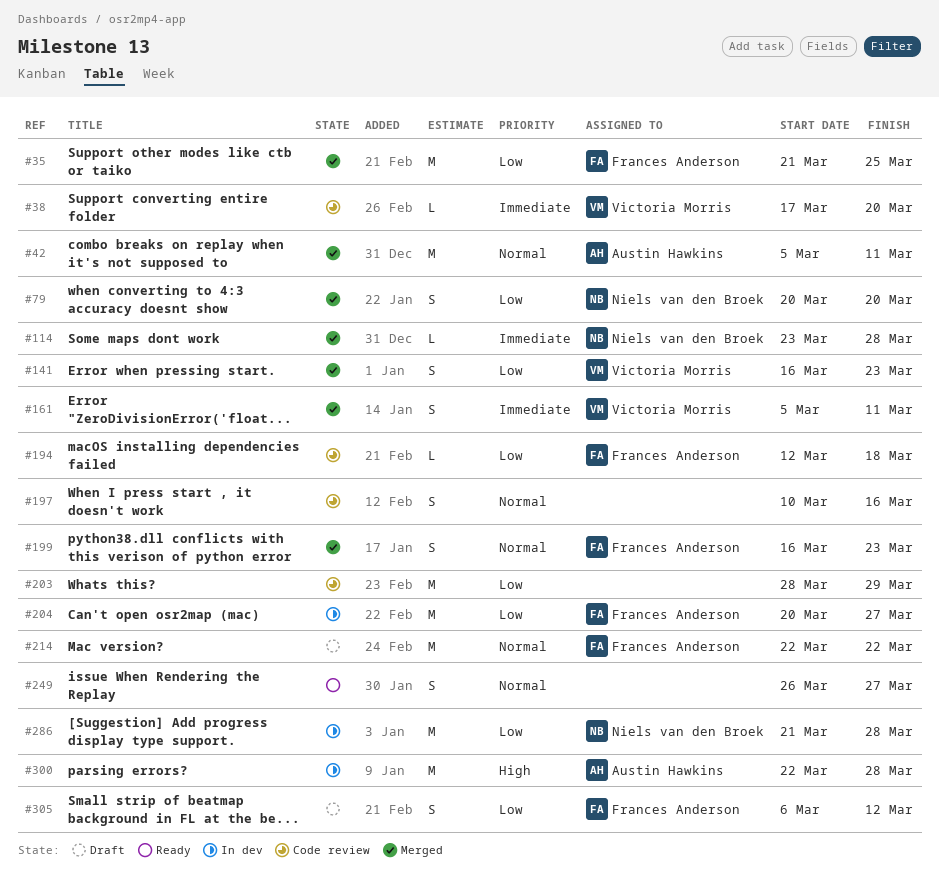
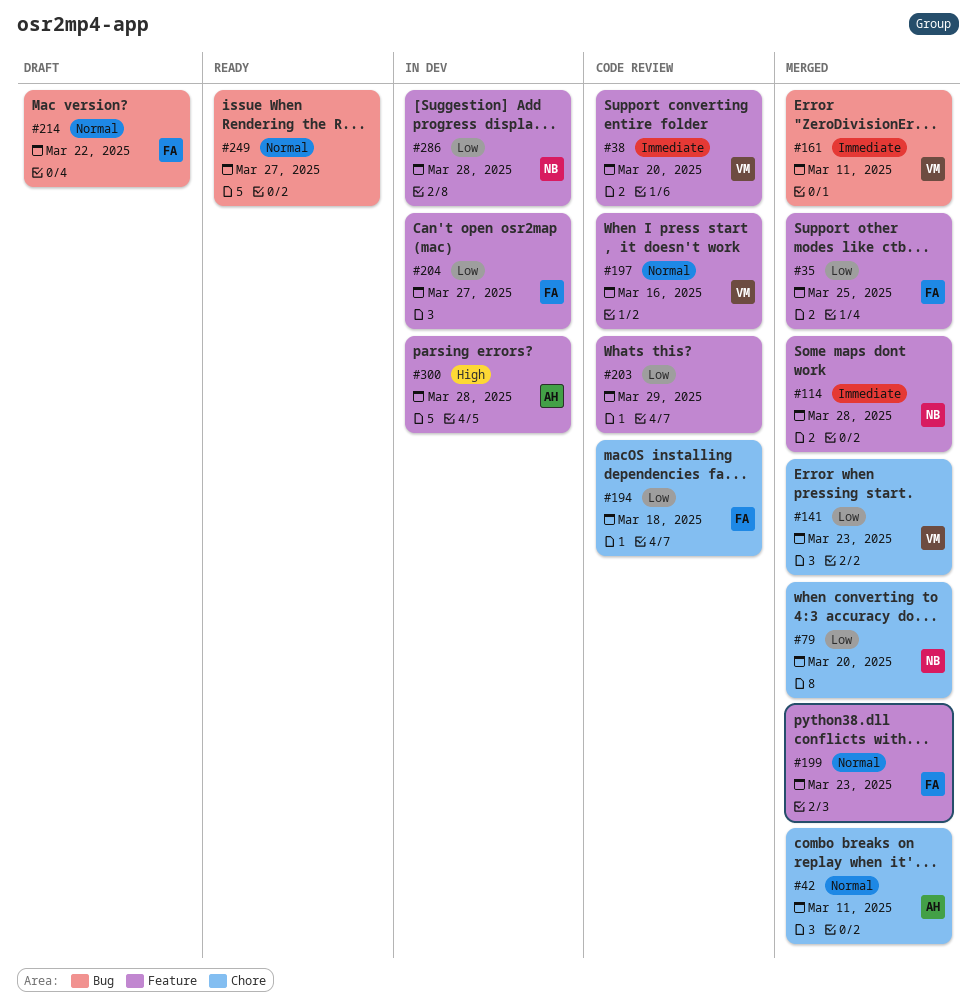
#197, owner: none -> Victoria Morris
#305: present -> none

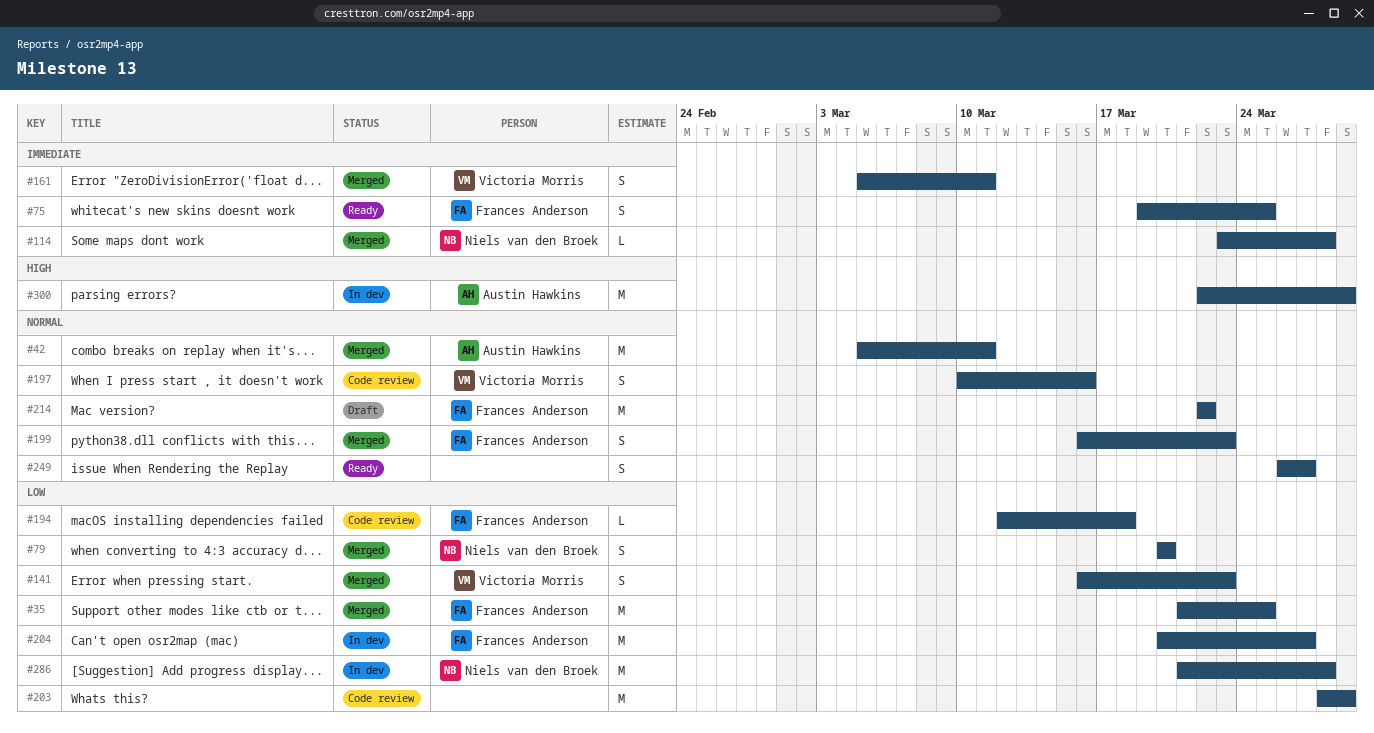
#38: present -> none
#75: none -> present
#300, due: Mar 28 -> Mar 29

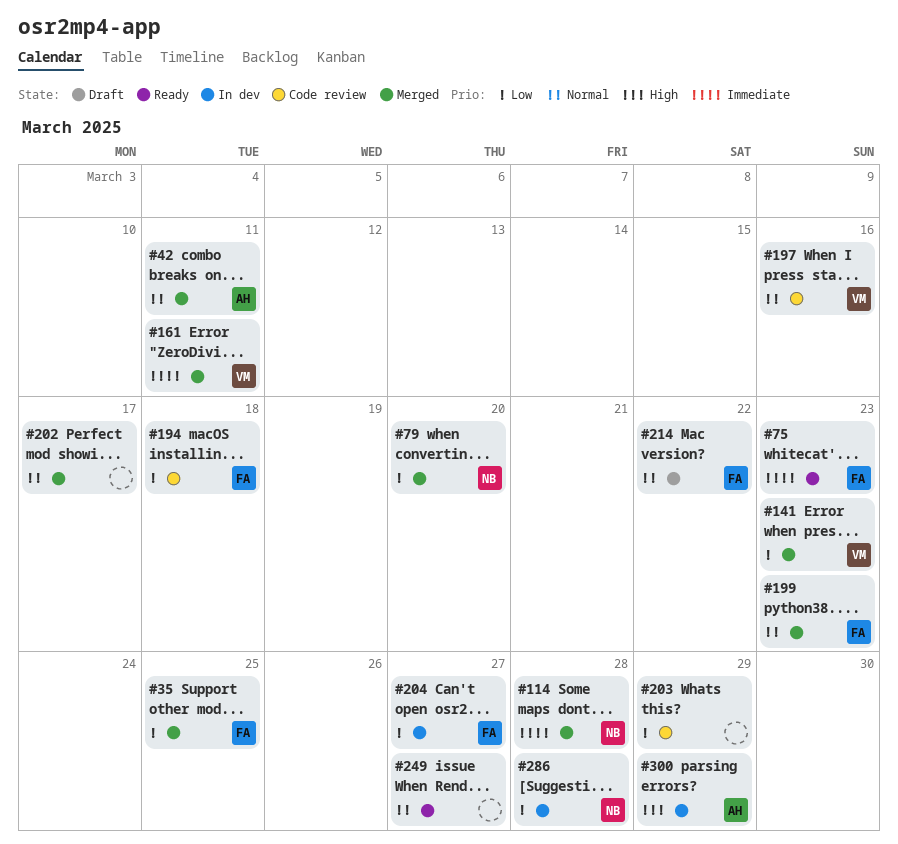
#75, due: Mar 25 -> Mar 23
#202: none -> present

